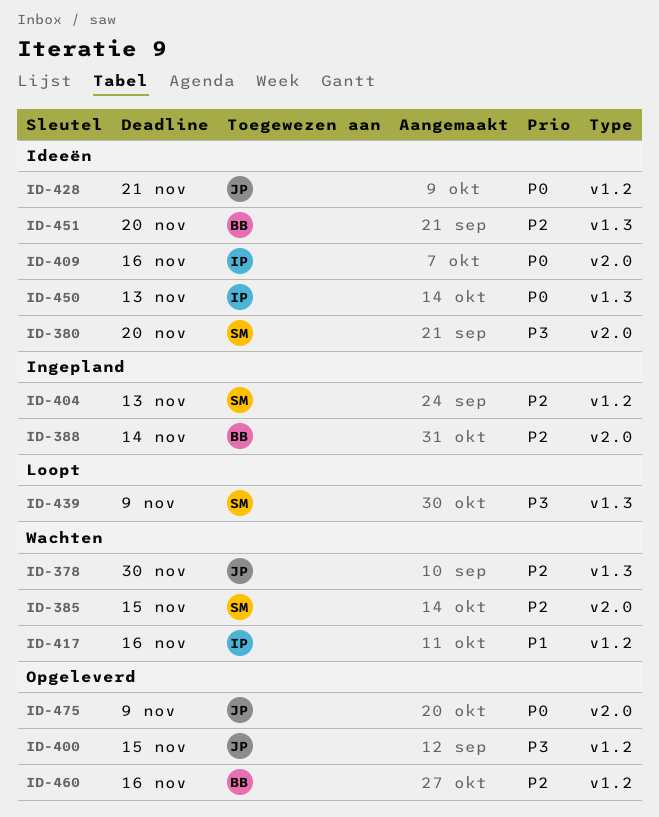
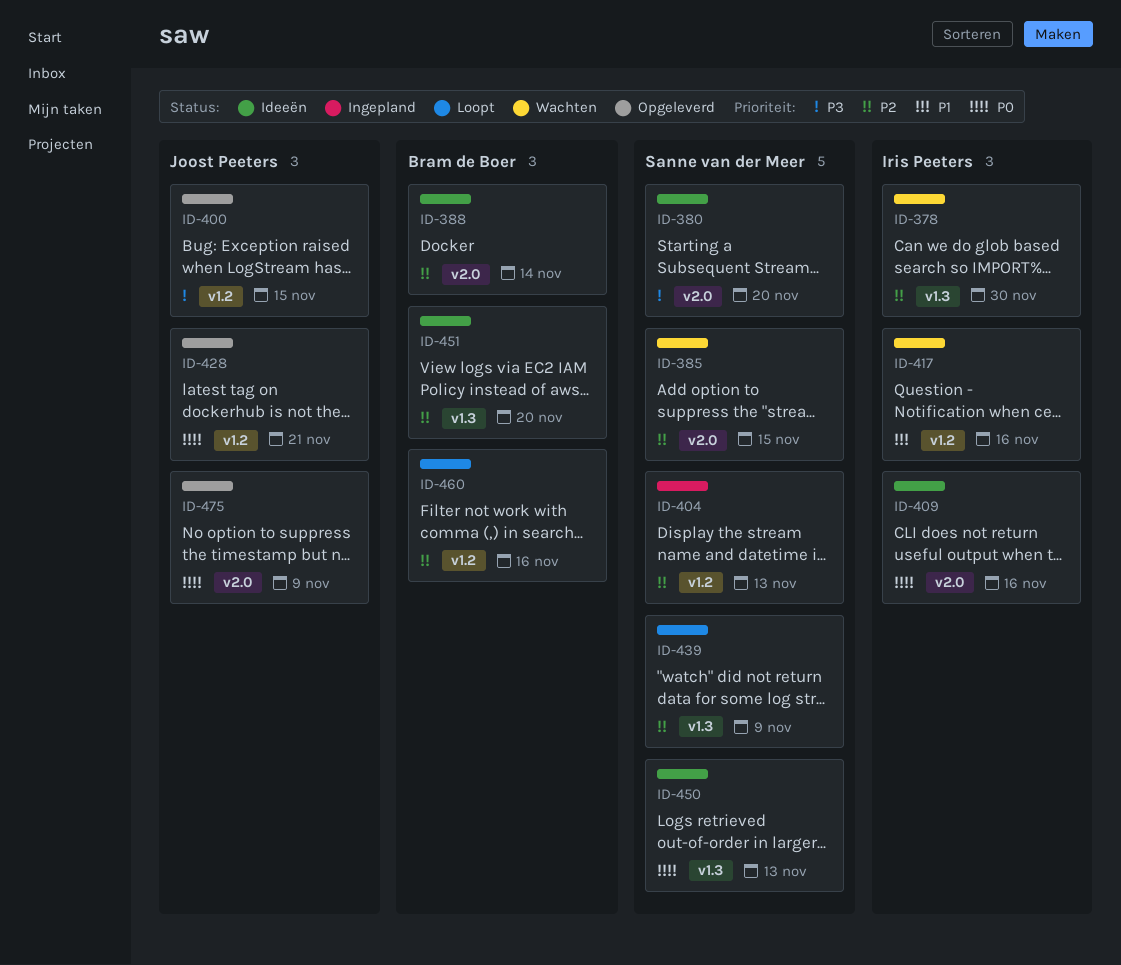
ID-378, owner: Joost Peeters -> Iris Peeters
ID-388, status: Ingepland -> Ideeën
ID-428, status: Ideeën -> Opgeleverd
ID-439, priority: P3 -> P2
ID-450, owner: Iris Peeters -> Sanne van der Meer
ID-460, status: Opgeleverd -> Loopt

